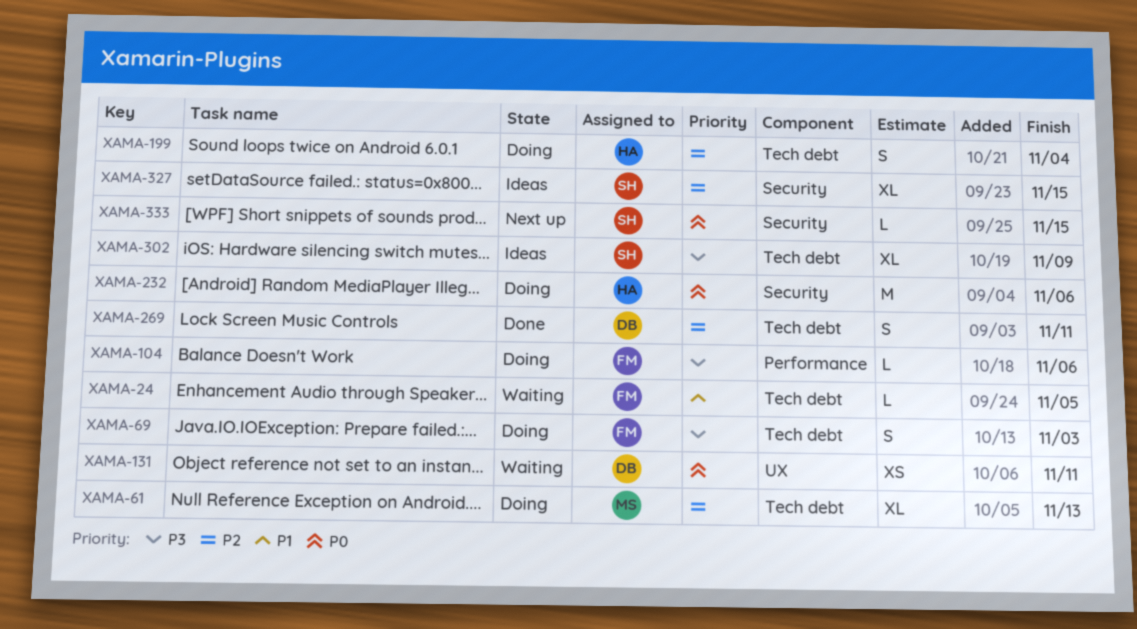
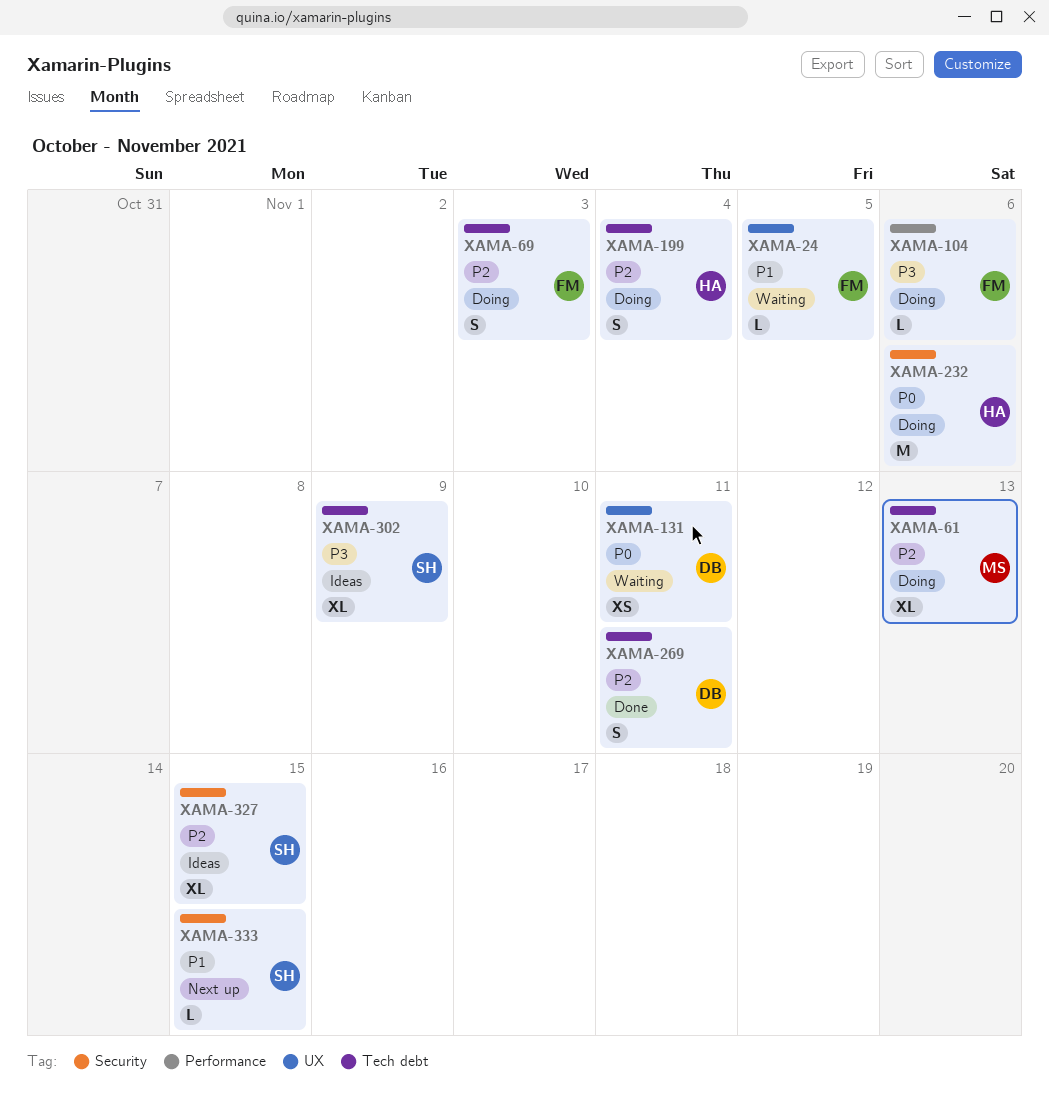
XAMA-24, label: Tech debt -> UX
XAMA-69, priority: P3 -> P2
XAMA-333, priority: P0 -> P1

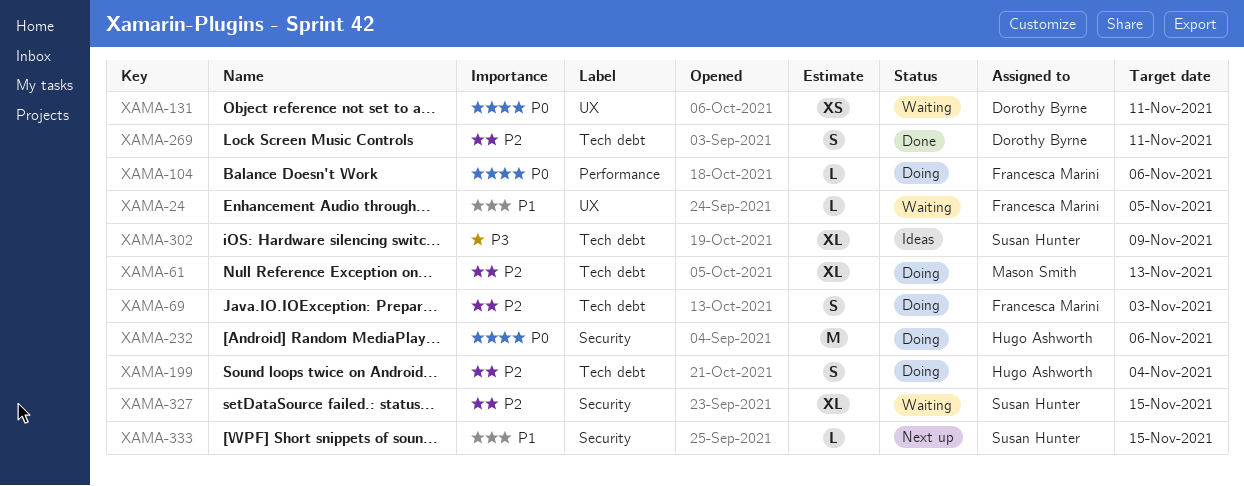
XAMA-104, priority: P3 -> P0
XAMA-327, status: Ideas -> Waiting

